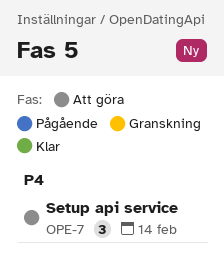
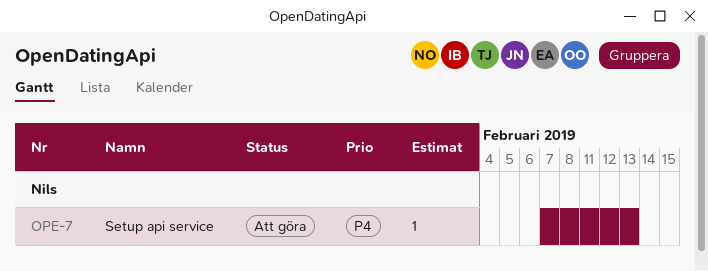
OPE-7, estimate: 3 -> 1
OPE-7, due: Feb 14 -> Feb 13

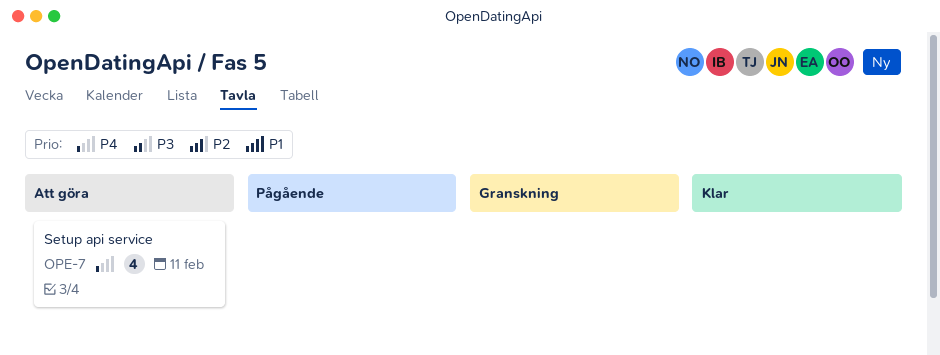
OPE-7, estimate: 1 -> 4
OPE-7, due: Feb 13 -> Feb 11

